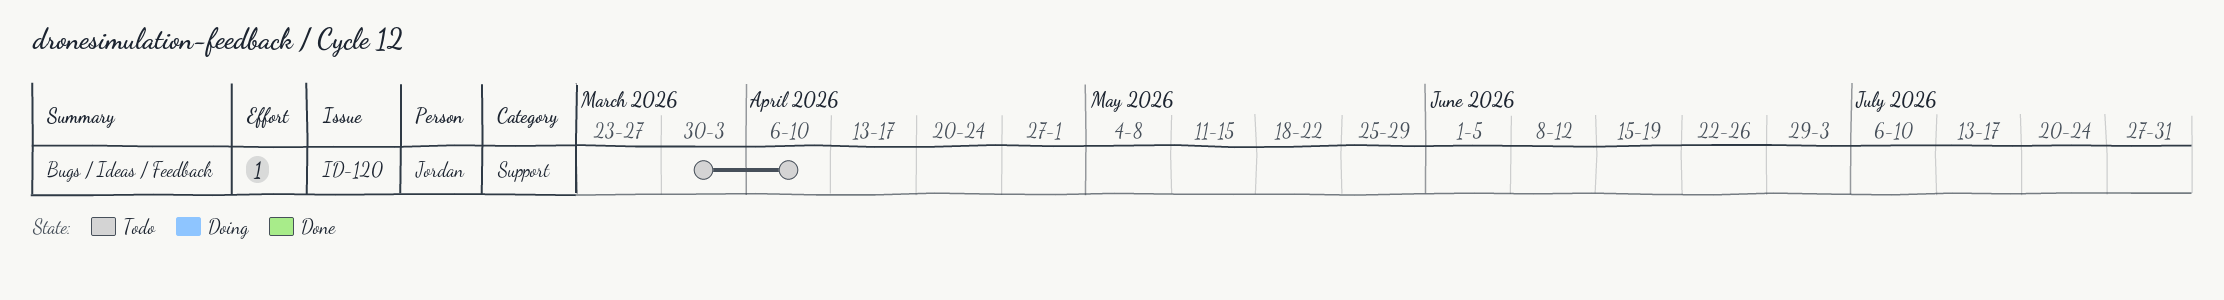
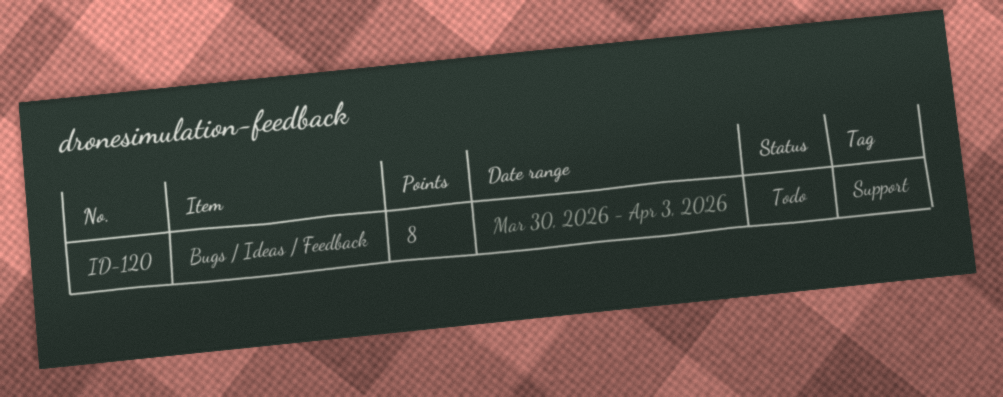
ID-120, estimate: 1 -> 8
ID-120, due: Apr 10 -> Apr 3

